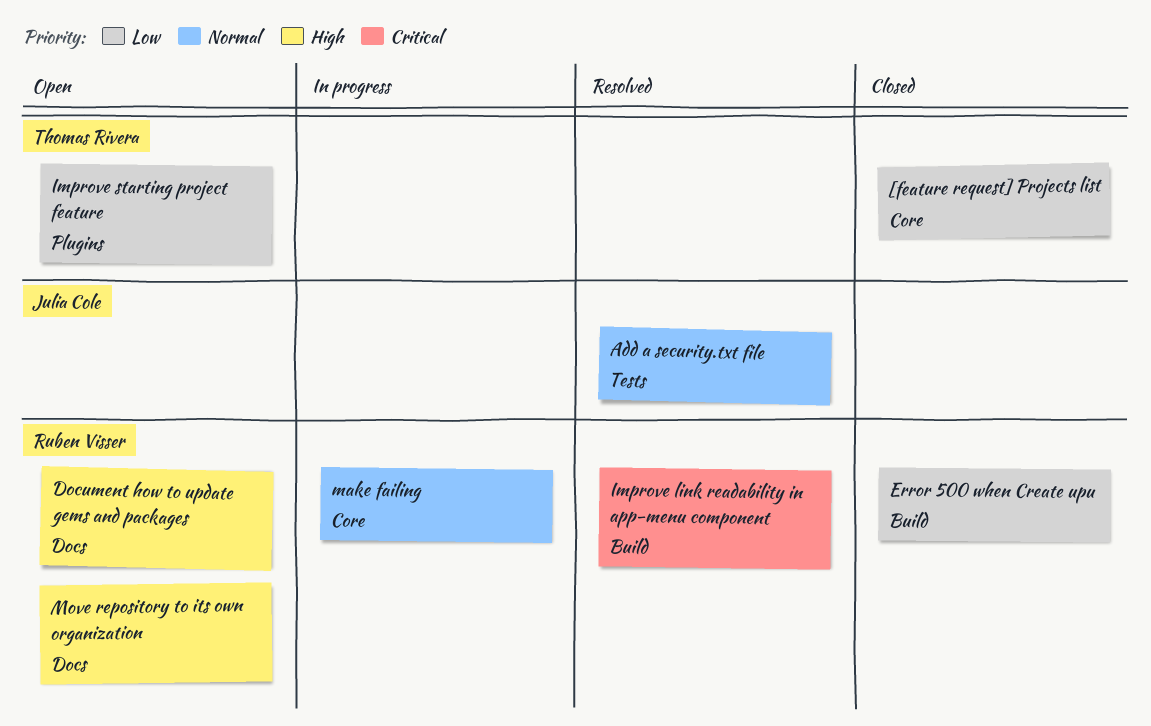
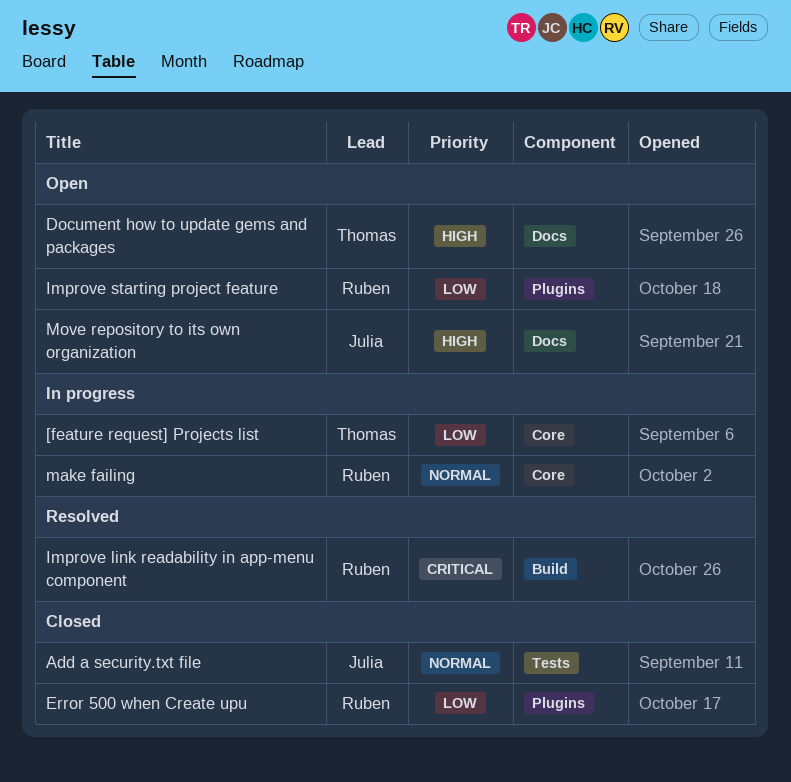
[feature request] Projects list, status: Closed -> In progress
Add a security.txt file, status: Resolved -> Closed
Document how to update gems and packages, owner: Ruben Visser -> Thomas Rivera
Error 500 when Create upu, label: Build -> Plugins
Improve starting project feature, owner: Thomas Rivera -> Ruben Visser
Move repository to its own organization, owner: Ruben Visser -> Julia Cole

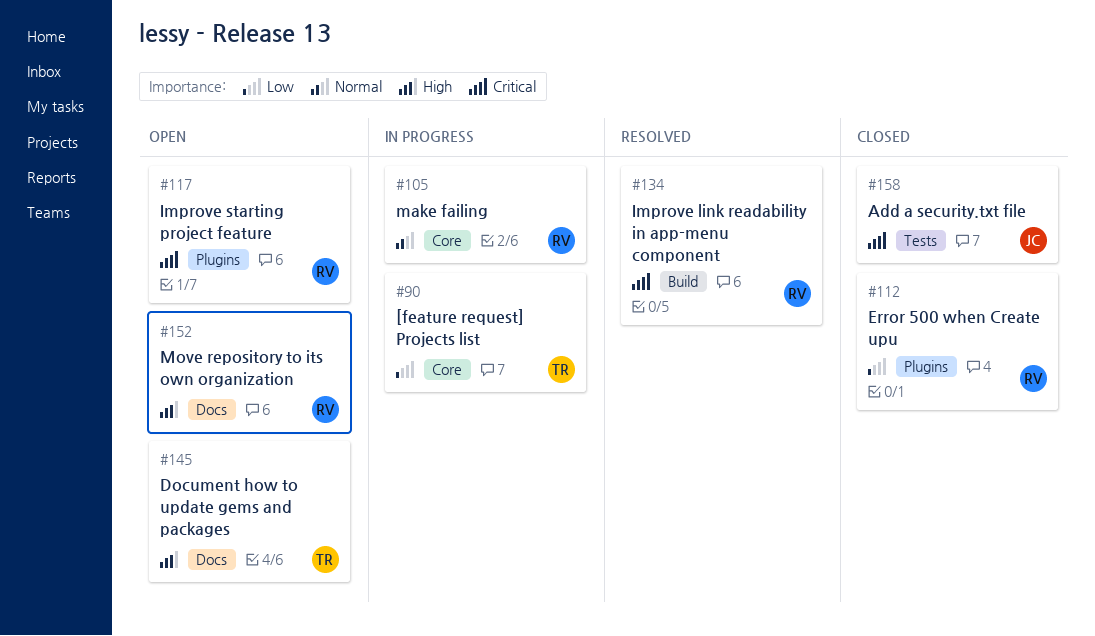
Add a security.txt file, priority: Normal -> Critical
Improve starting project feature, priority: Low -> Critical
Move repository to its own organization, owner: Julia -> Ruben

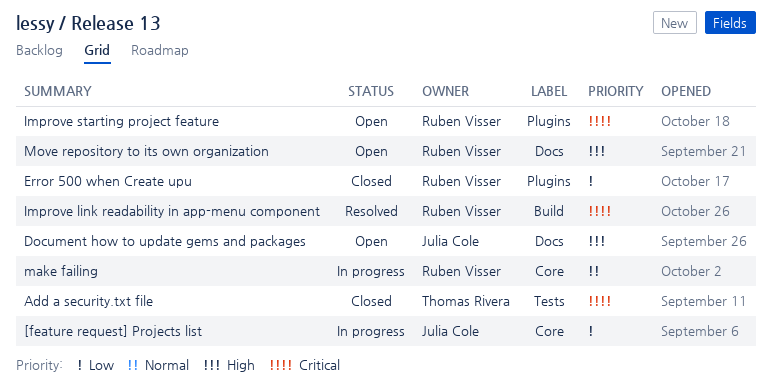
[feature request] Projects list, owner: Thomas Rivera -> Julia Cole
Add a security.txt file, owner: Julia Cole -> Thomas Rivera
Document how to update gems and packages, owner: Thomas Rivera -> Julia Cole

